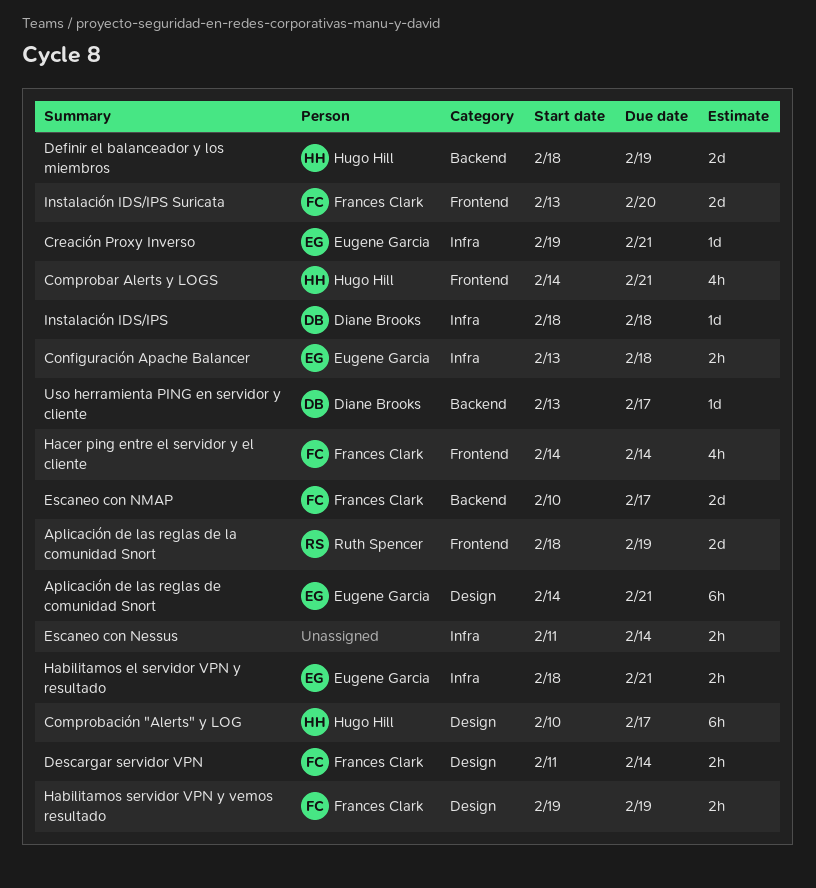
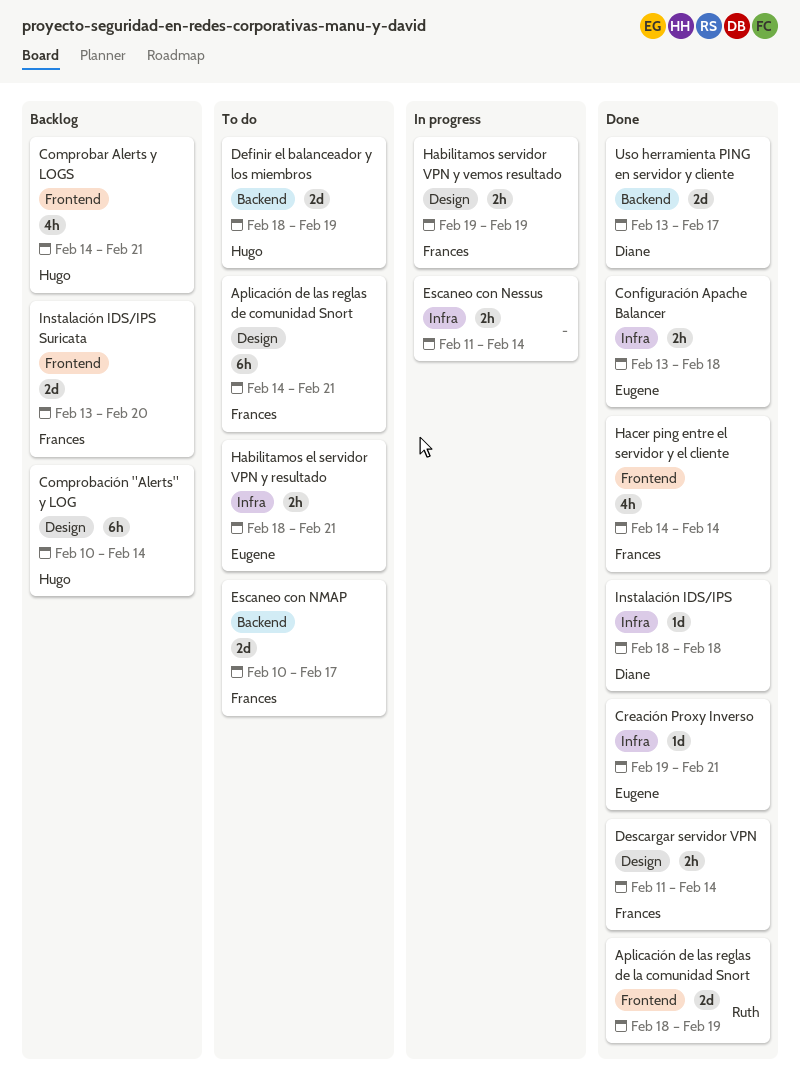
Aplicación de las reglas de comunidad Snort, owner: Eugene Garcia -> Frances Clark
Comprobación "Alerts" y LOG, due: Feb 17 -> Feb 14
Uso herramienta PING en servidor y cliente, estimate: 1d -> 2d

